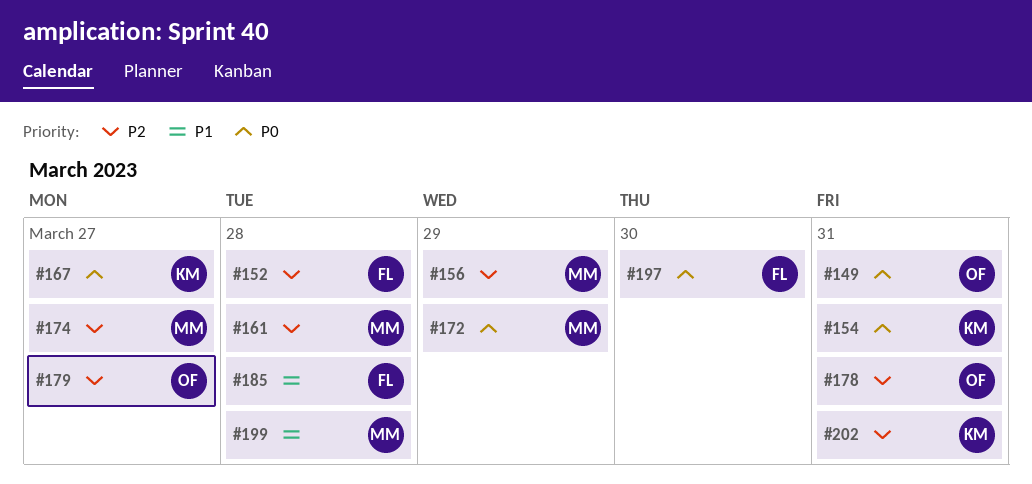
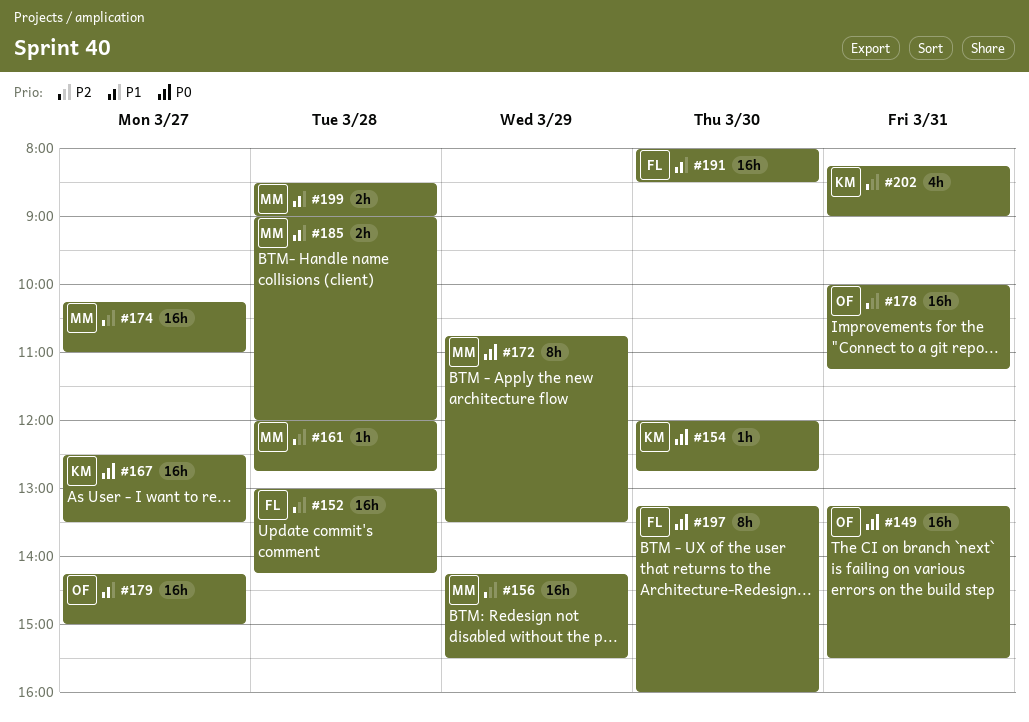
#154, day: Mar 31 -> Mar 30
#179, priority: P2 -> P1
#185, owner: FL -> MM
#191: none -> present

